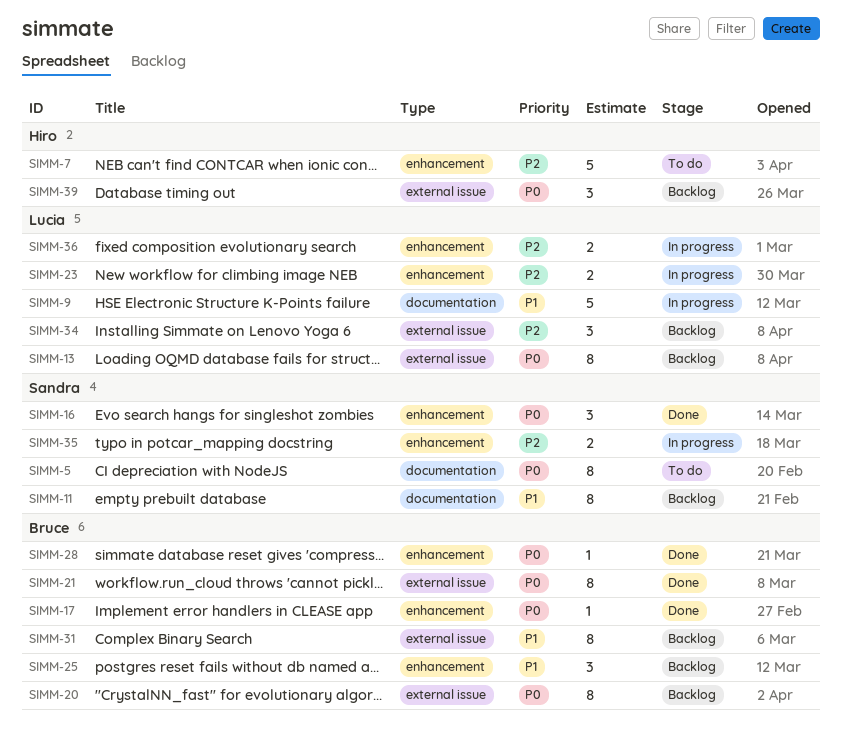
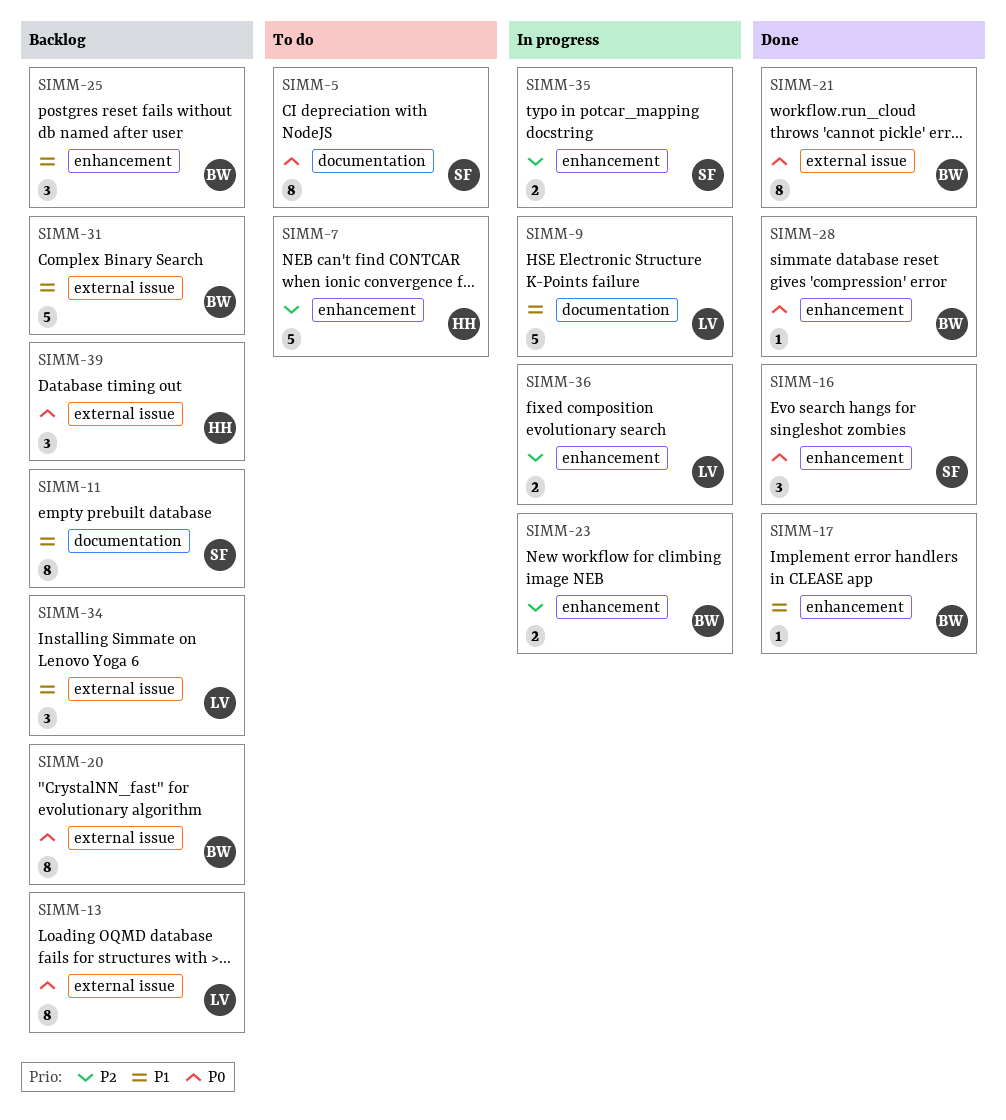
SIMM-17, priority: P0 -> P1
SIMM-23, owner: Lucia -> Bruce
SIMM-31, estimate: 8 -> 5
SIMM-34, priority: P2 -> P1

